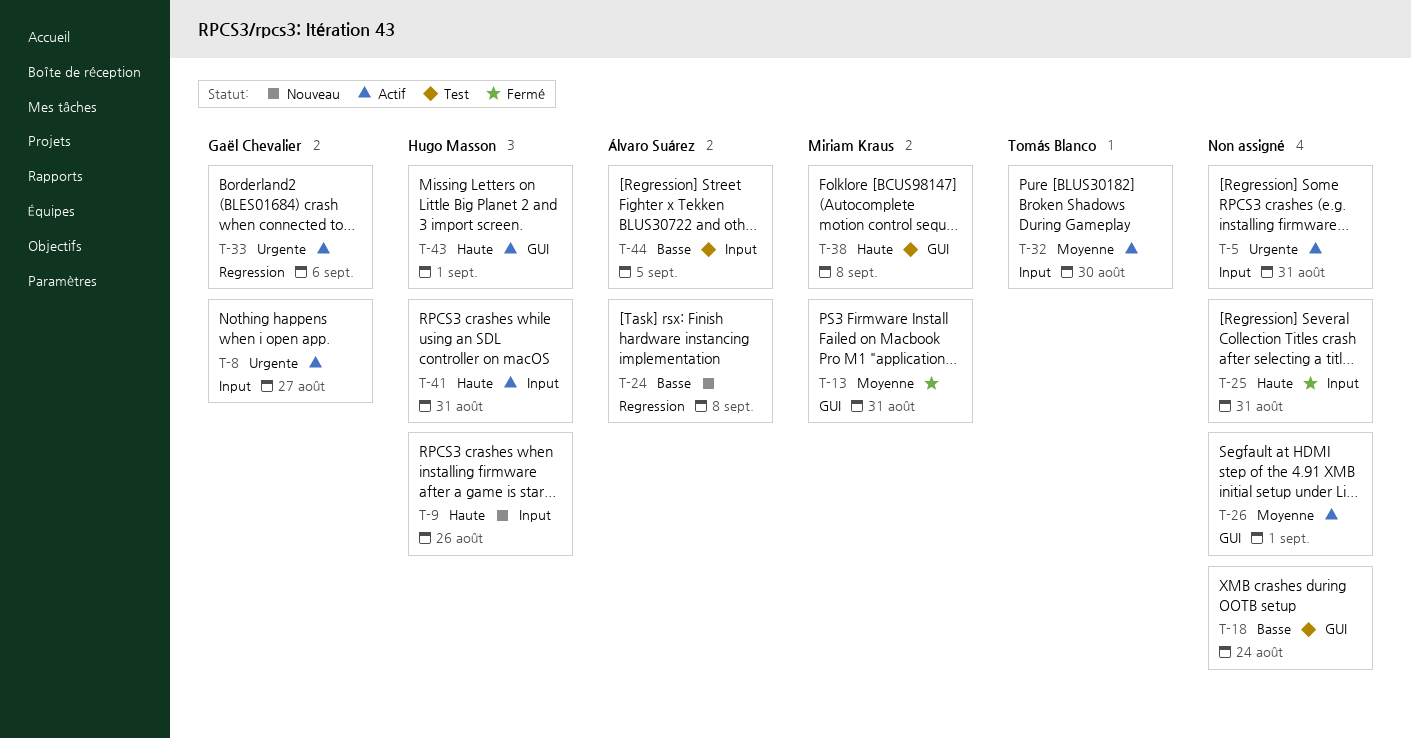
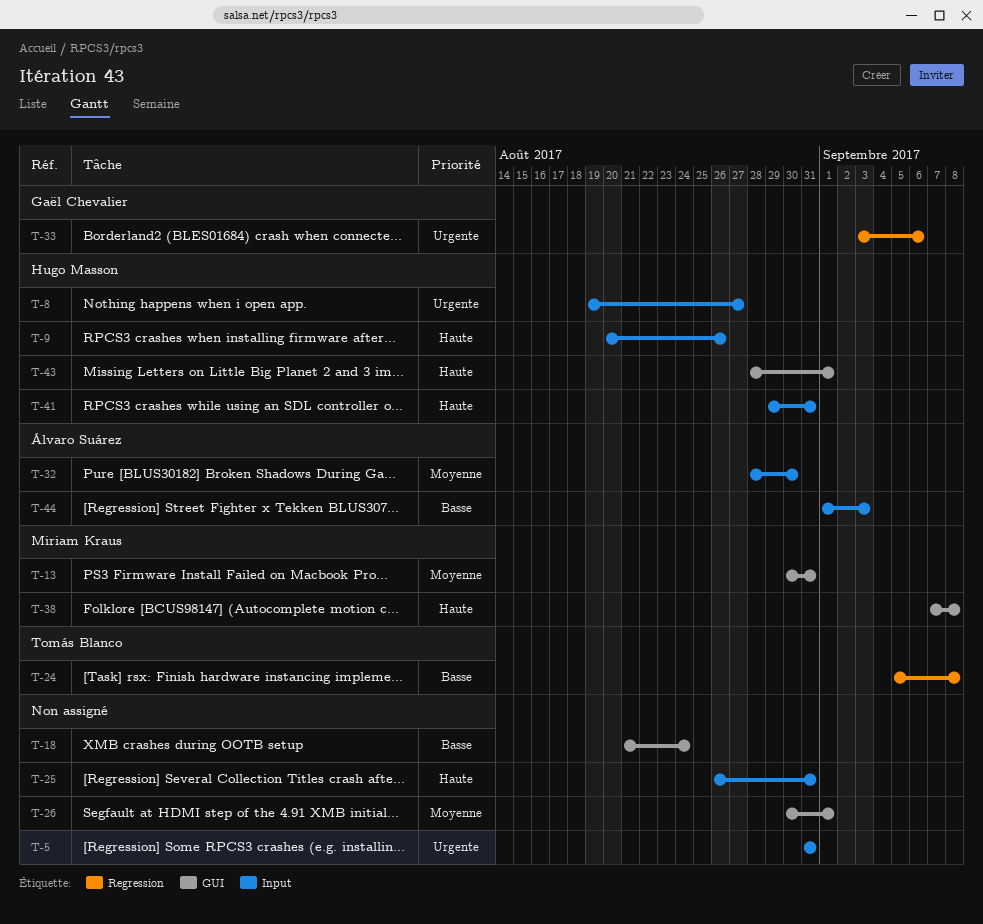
T-8, owner: Gaël Chevalier -> Hugo Masson
T-24, owner: Álvaro Suárez -> Tomás Blanco
T-32, owner: Tomás Blanco -> Álvaro Suárez
T-44, due: Sep 5 -> Sep 3

